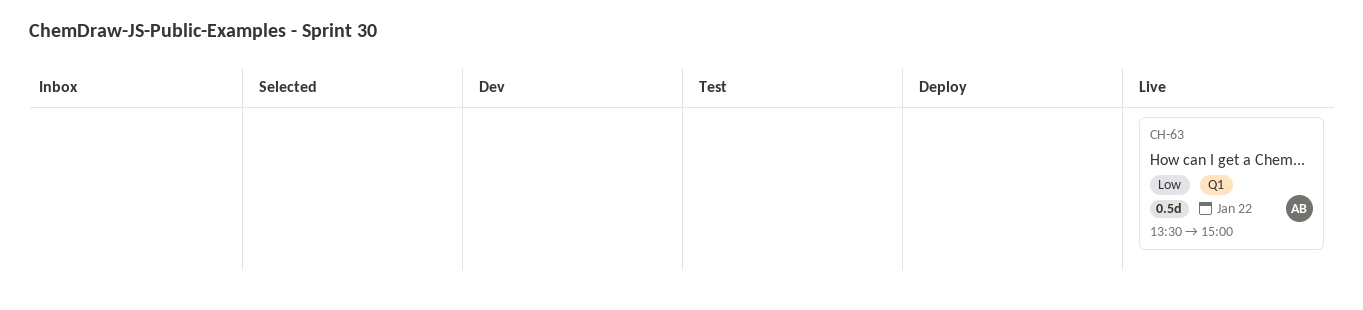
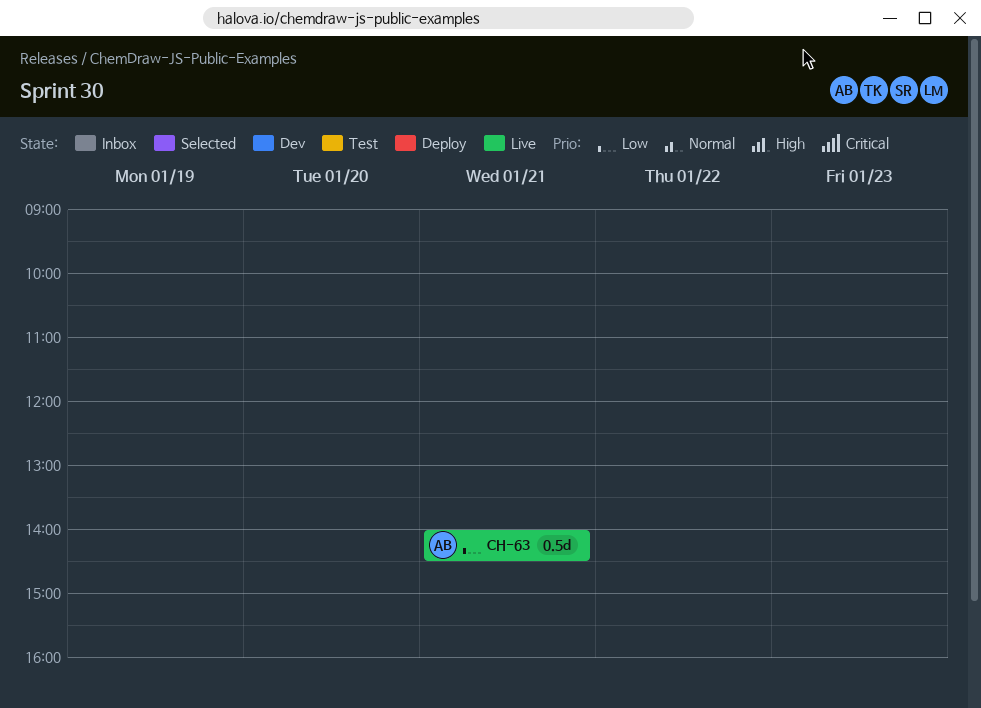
CH-63, day: Jan 22 -> Jan 21
CH-63, begins: 13:30 -> 14:00
CH-63, ends: 15:00 -> 14:30

